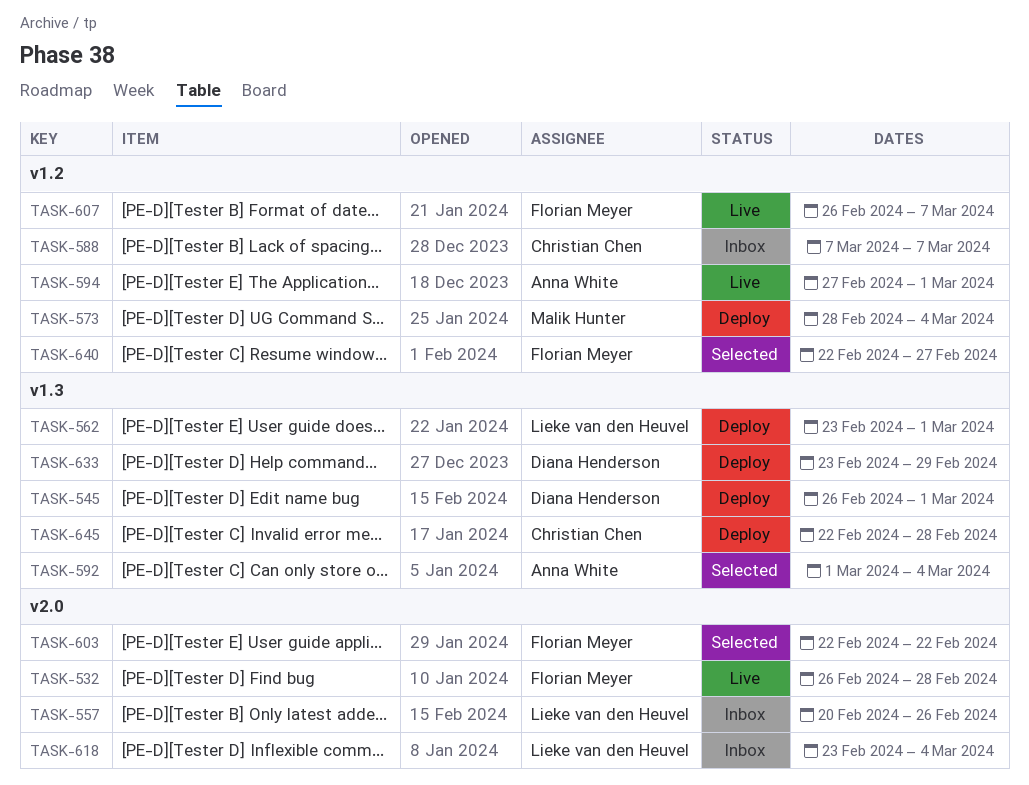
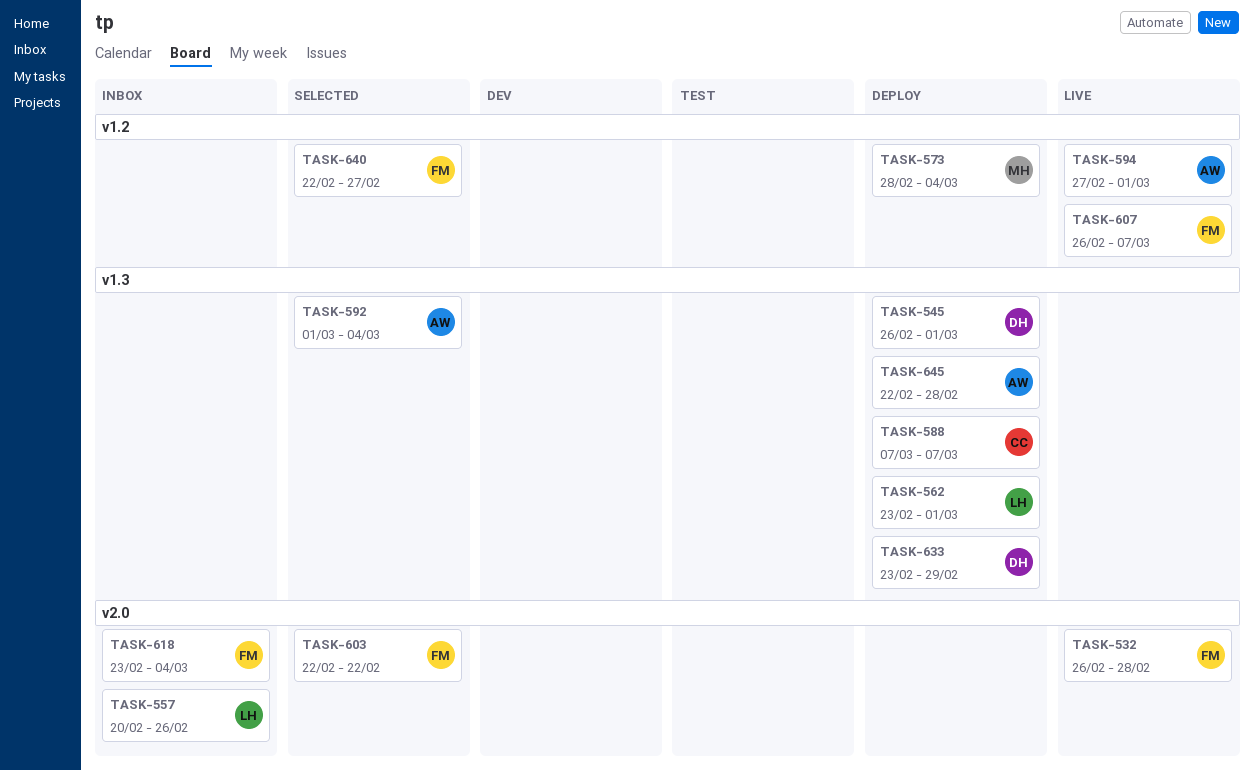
TASK-588, status: Inbox -> Deploy
TASK-588, label: v1.2 -> v1.3
TASK-618, owner: Lieke van den Heuvel -> Florian Meyer
TASK-645, owner: Christian Chen -> Anna White

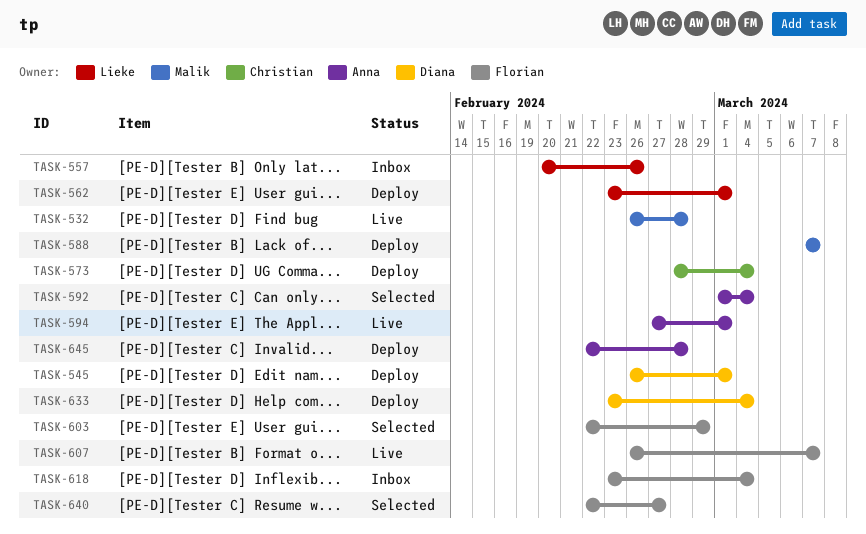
TASK-532, owner: Florian -> Malik
TASK-573, owner: Malik -> Christian
TASK-588, owner: Christian -> Malik
TASK-603, due: Feb 22 -> Feb 29
TASK-633, due: Feb 29 -> Mar 4

